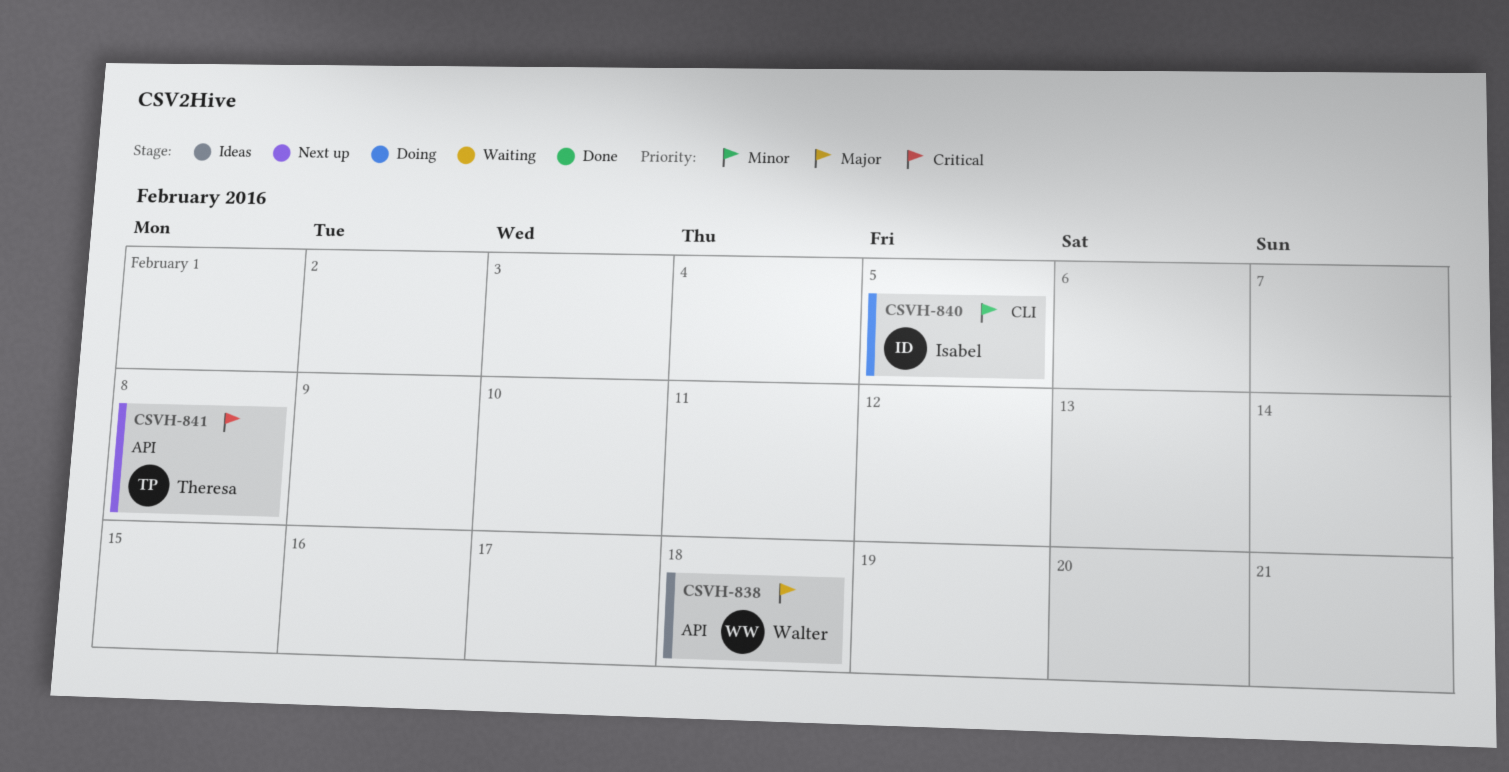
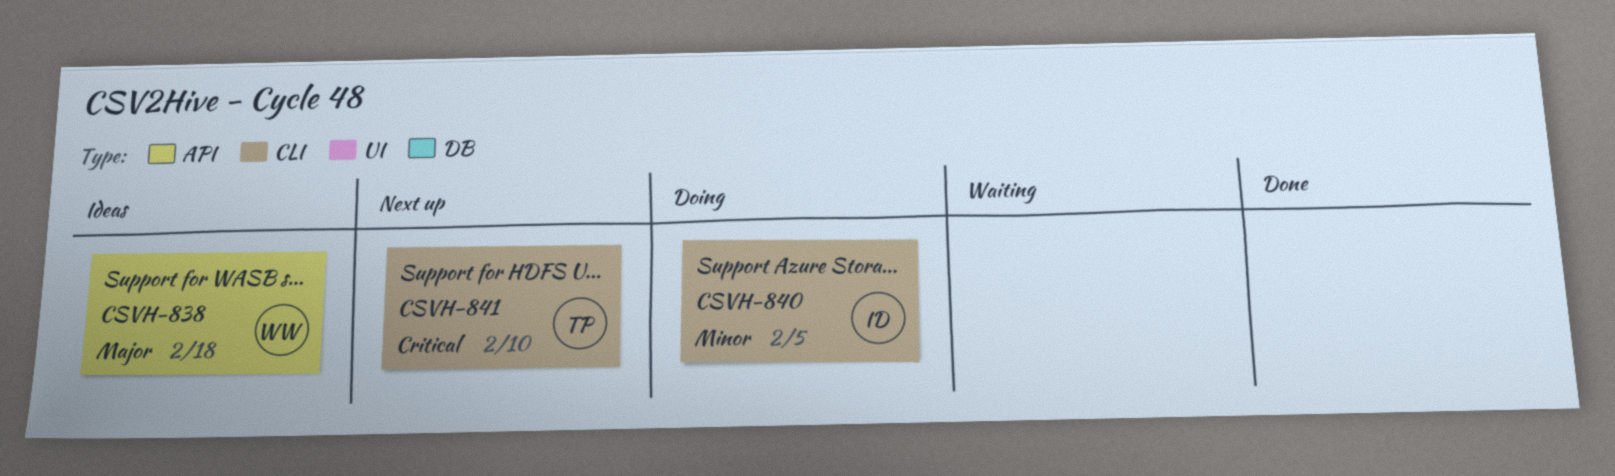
CSVH-841, label: API -> CLI
CSVH-841, due: Feb 8 -> Feb 10

